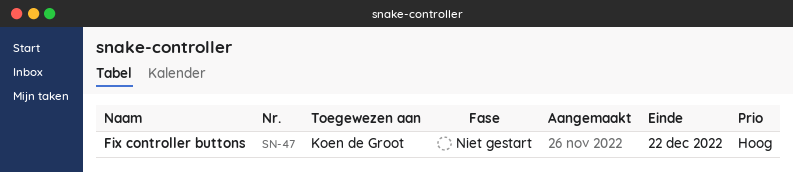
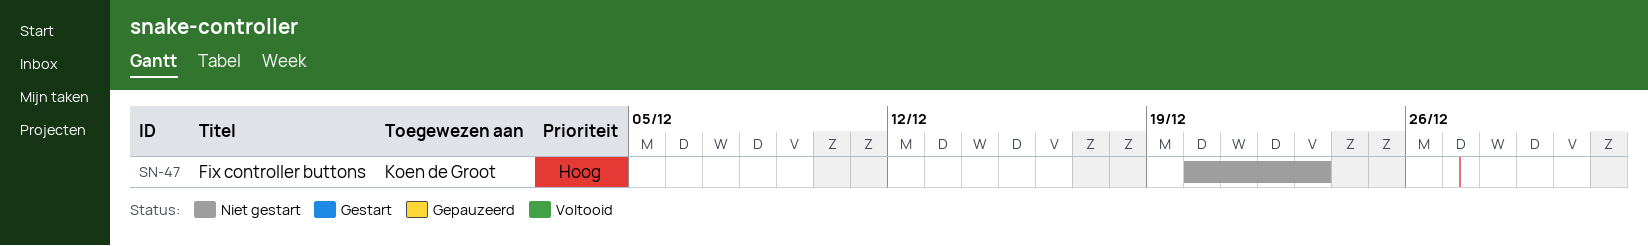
SN-47, due: Dec 22 -> Dec 23

